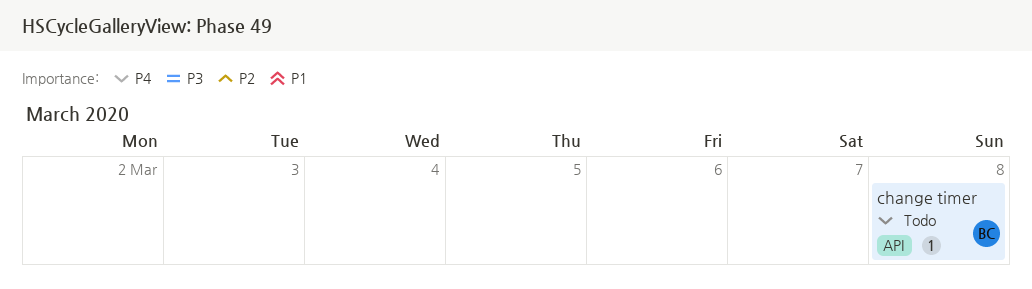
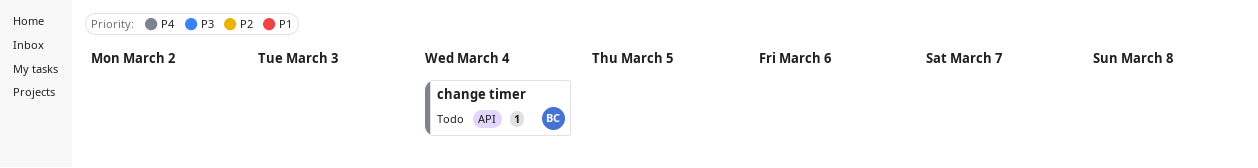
change timer, due: Mar 8 -> Mar 4

